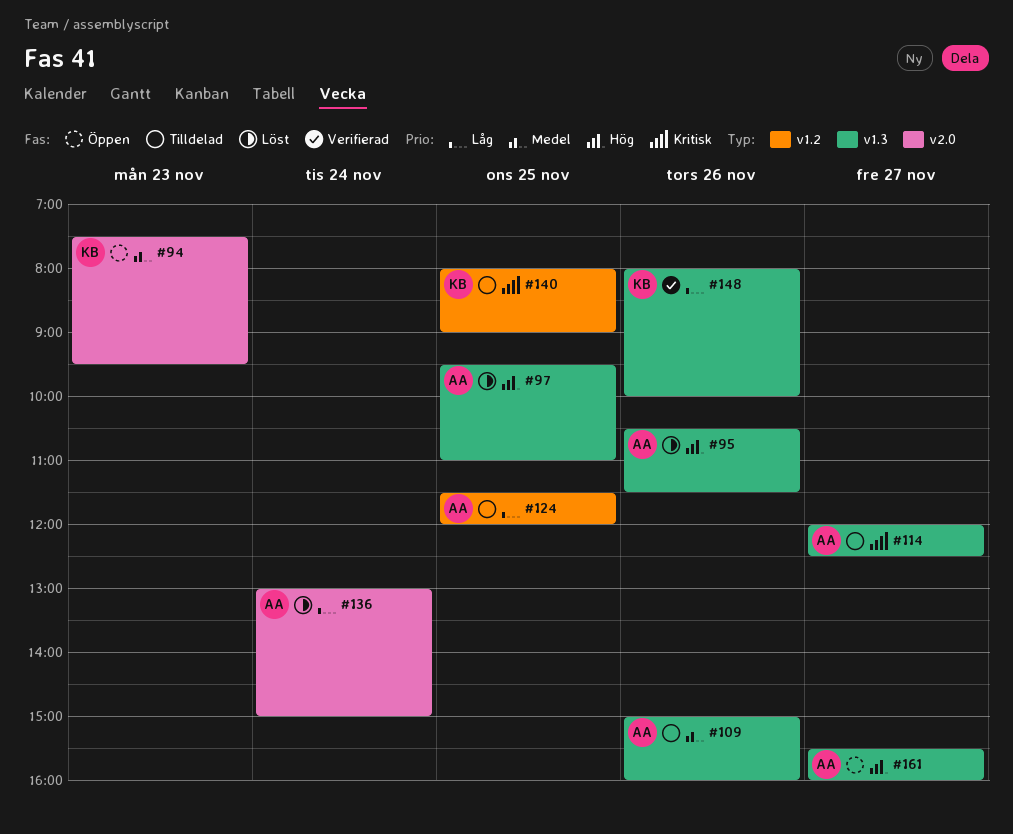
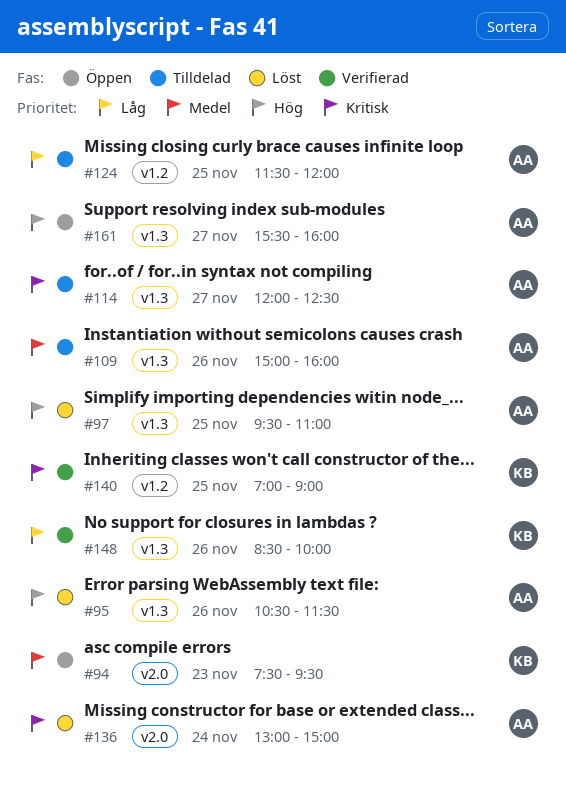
#136, priority: Låg -> Kritisk
#140, status: Tilldelad -> Verifierad
#140, begins: 08:00 -> 07:00
#148, begins: 08:00 -> 08:30

